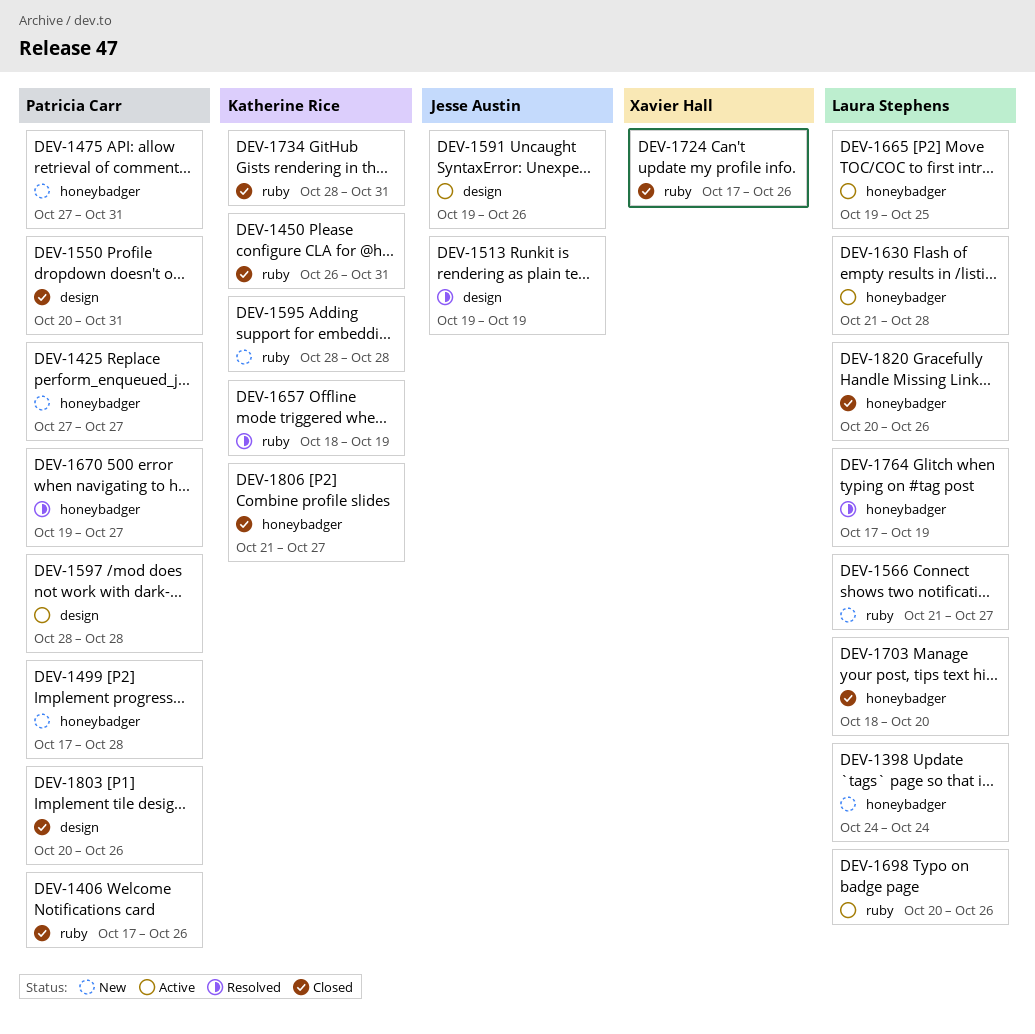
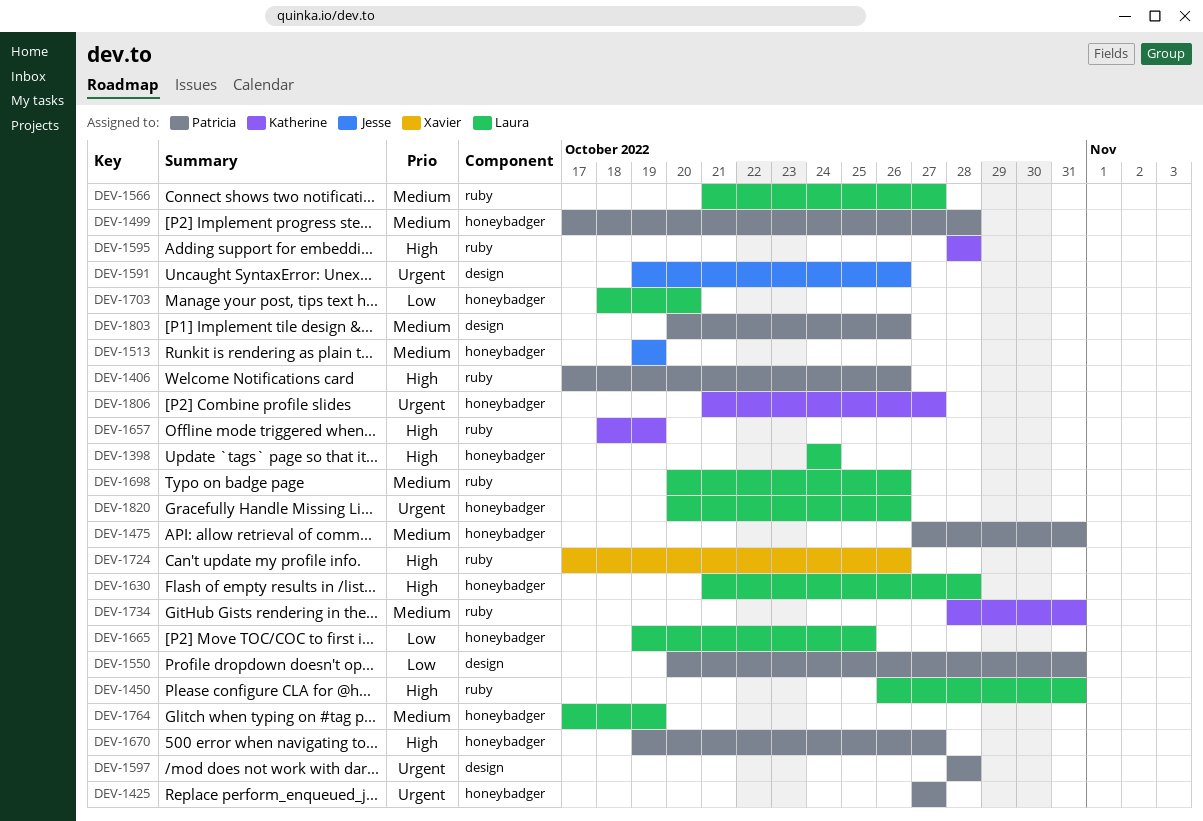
DEV-1450, owner: Katherine Rice -> Laura Stephens
DEV-1513, label: design -> honeybadger

